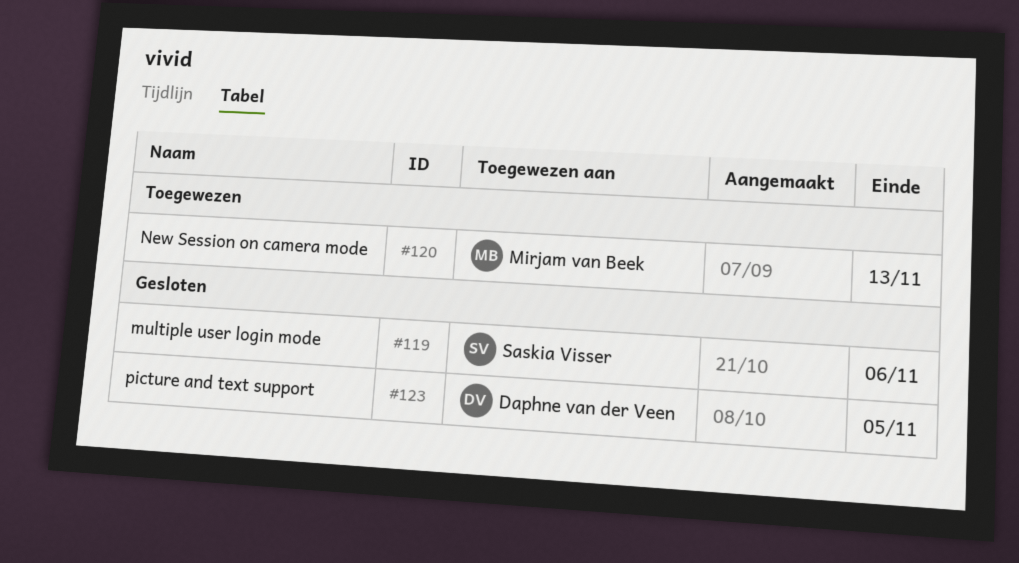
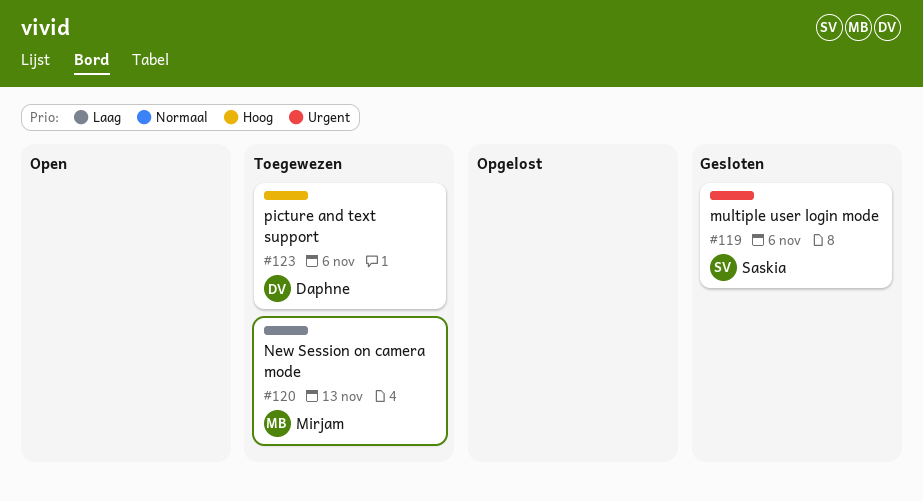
#123, status: Gesloten -> Toegewezen
#123, due: Nov 5 -> Nov 6

